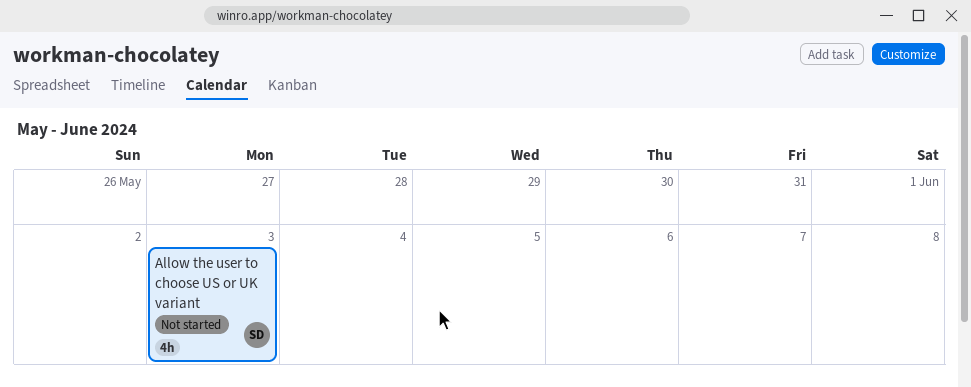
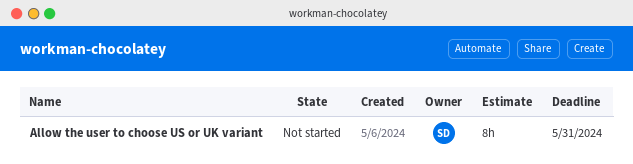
Allow the user to choose US or UK variant, estimate: 4h -> 8h
Allow the user to choose US or UK variant, due: Jun 3 -> May 31

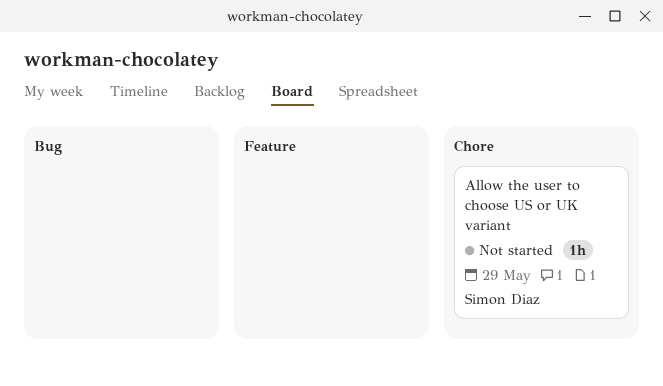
Allow the user to choose US or UK variant, estimate: 8h -> 1h
Allow the user to choose US or UK variant, due: May 31 -> May 29

